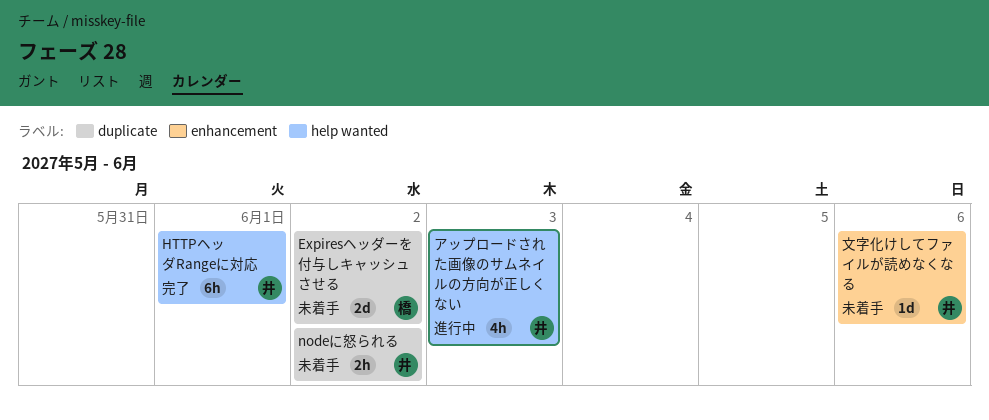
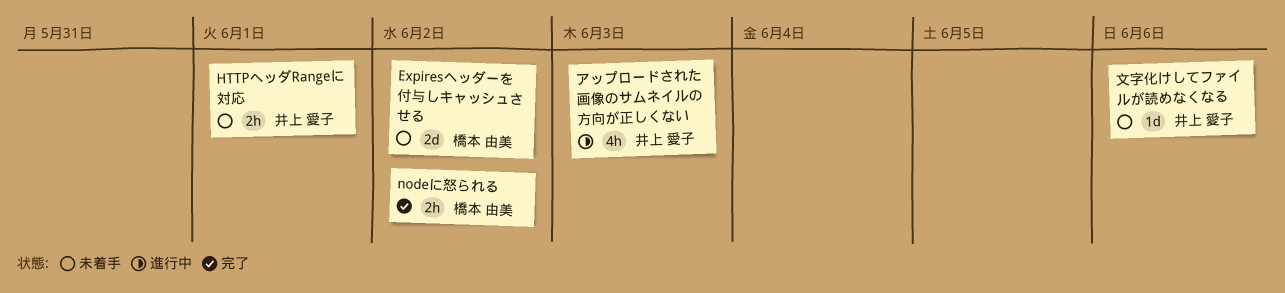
HTTPヘッダRangeに対応, status: 完了 -> 未着手
HTTPヘッダRangeに対応, estimate: 6h -> 2h
nodeに怒られる, status: 未着手 -> 完了
nodeに怒られる, owner: 井上 愛子 -> 橋本 由美

